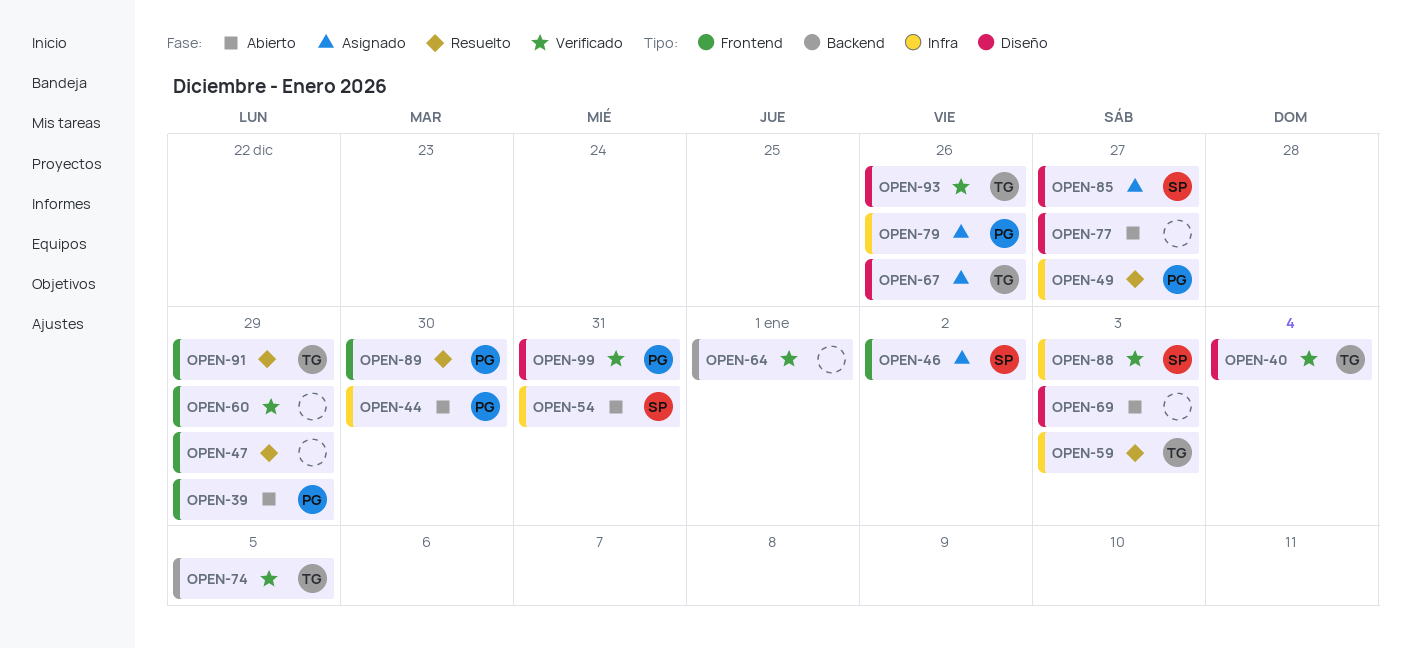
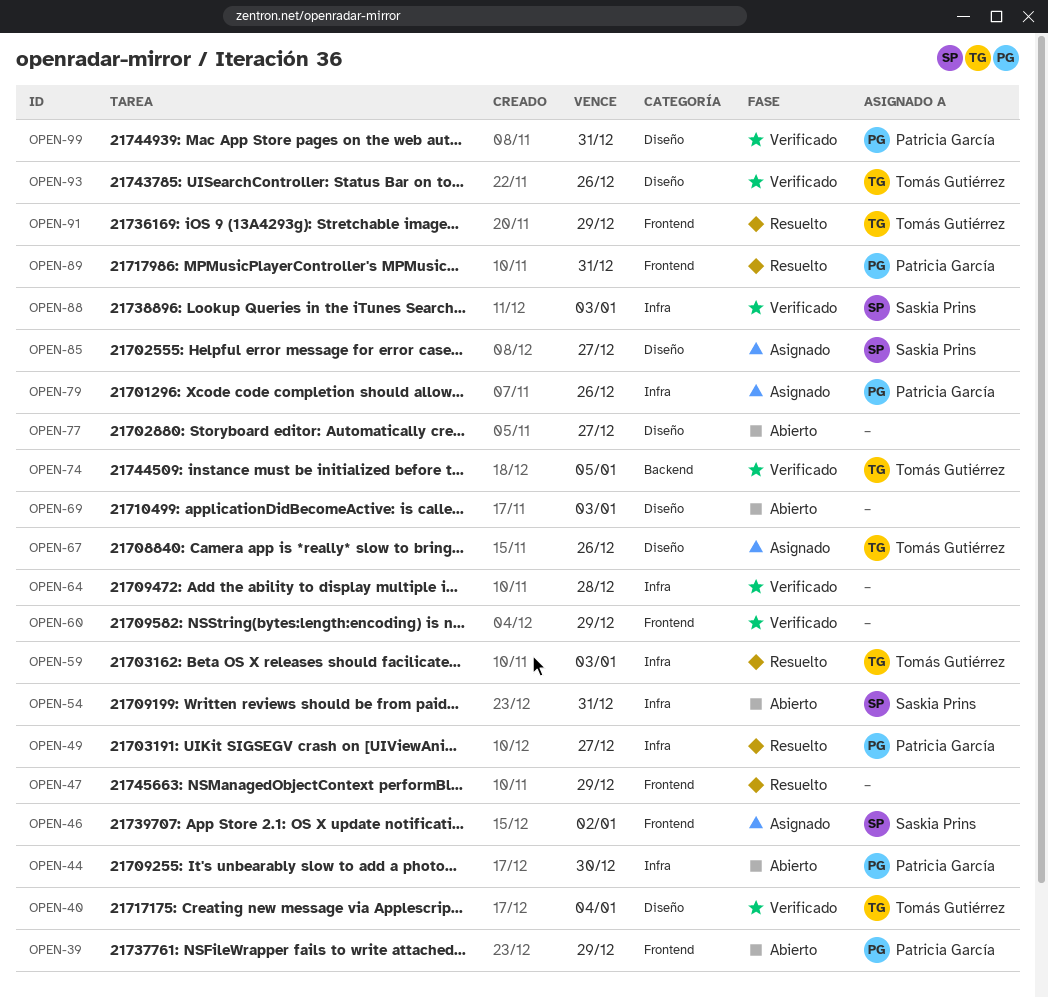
OPEN-64, label: Backend -> Infra
OPEN-64, due: Jan 1 -> Dec 28
OPEN-89, due: Dec 30 -> Dec 31

